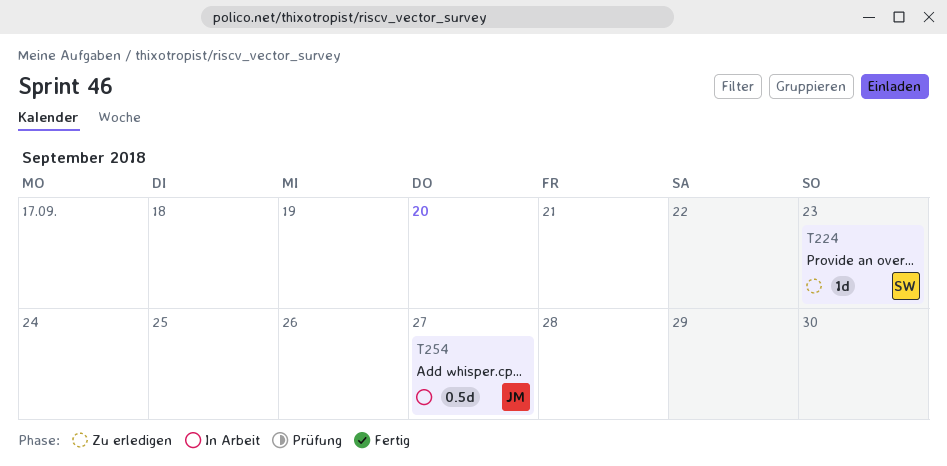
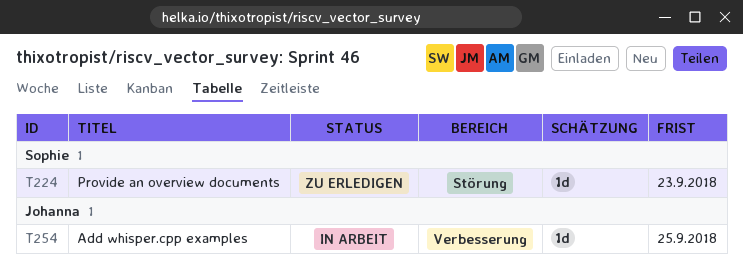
T254, estimate: 0.5d -> 1d
T254, due: Sep 27 -> Sep 25

